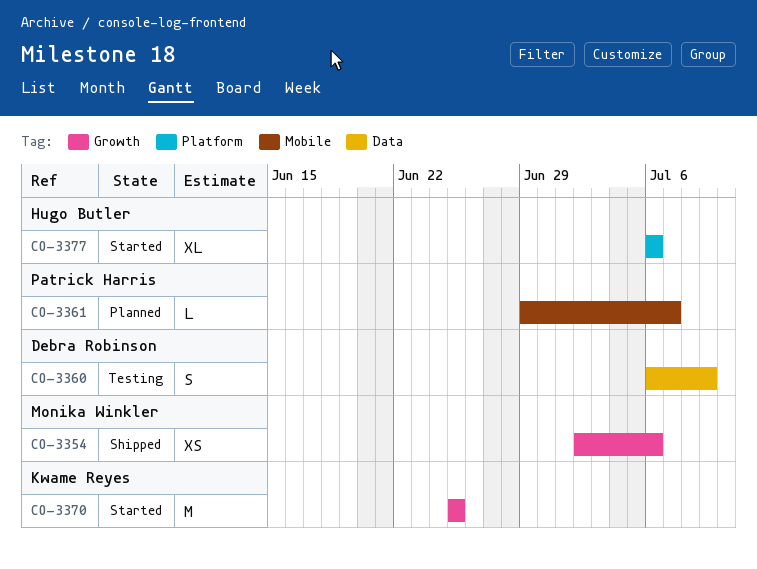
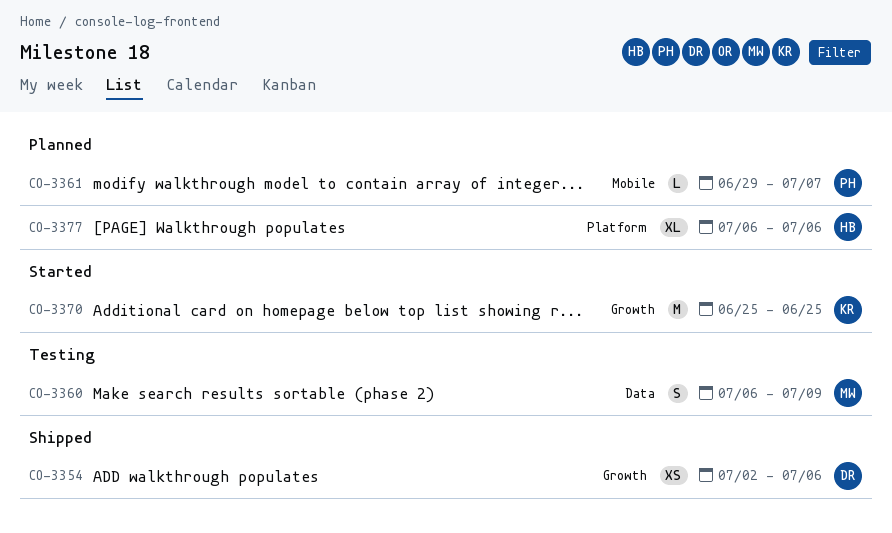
CO-3354, owner: Monika Winkler -> Debra Robinson
CO-3360, owner: Debra Robinson -> Monika Winkler
CO-3377, status: Started -> Planned

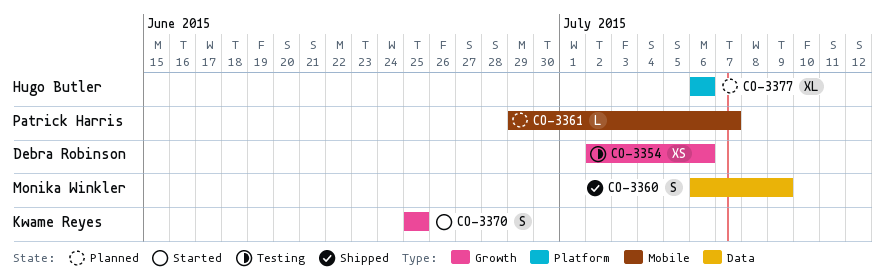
CO-3354, status: Shipped -> Testing
CO-3360, status: Testing -> Shipped
CO-3370, estimate: M -> S

